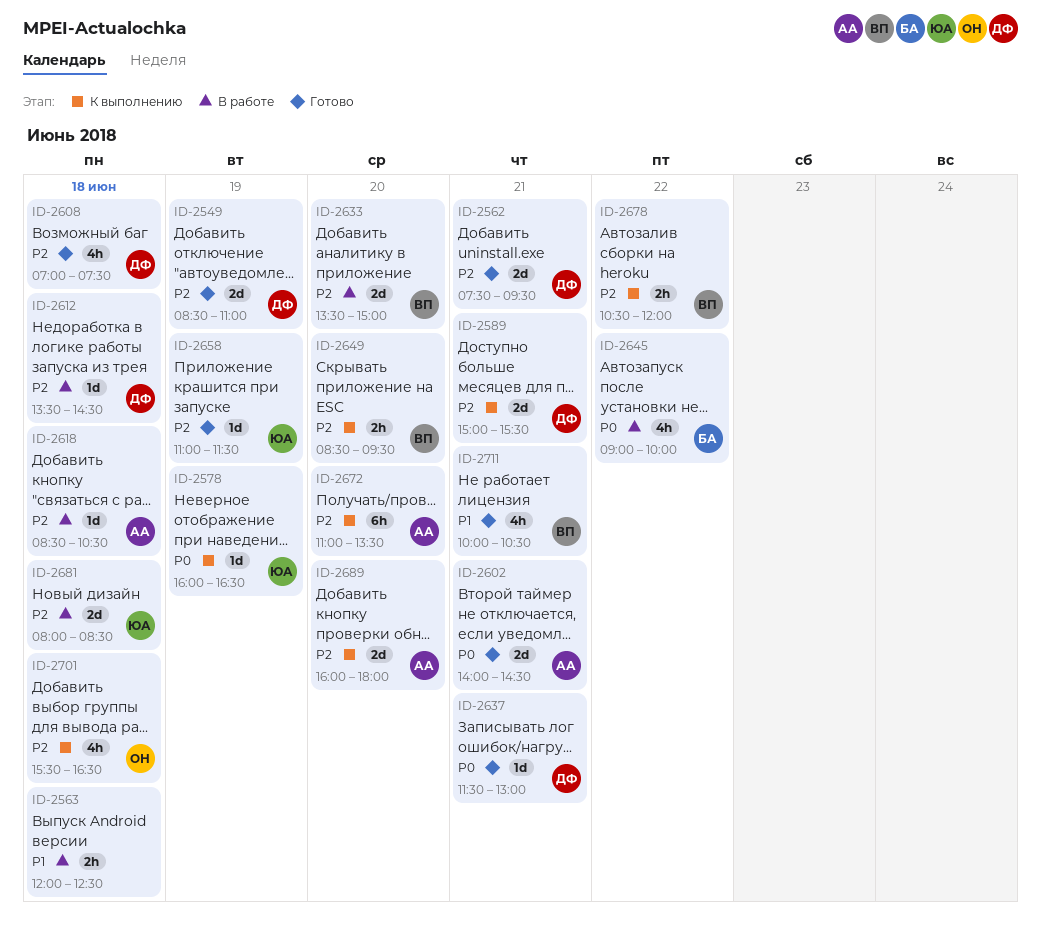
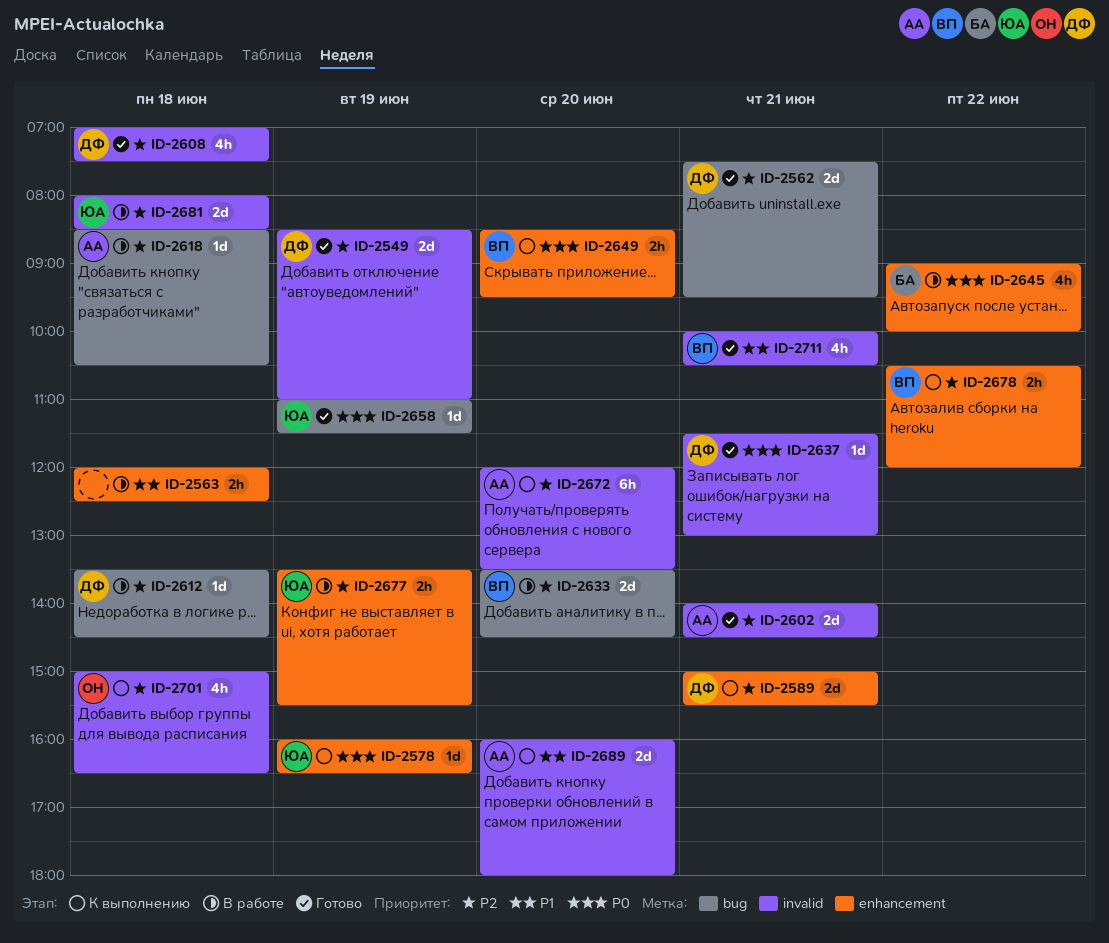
ID-2602, priority: P0 -> P2
ID-2633, ends: 15:00 -> 14:30
ID-2649, priority: P2 -> P0
ID-2658, priority: P2 -> P0
ID-2672, begins: 11:00 -> 12:00
ID-2677: none -> present
ID-2689, priority: P2 -> P1
ID-2701, begins: 15:30 -> 15:00

